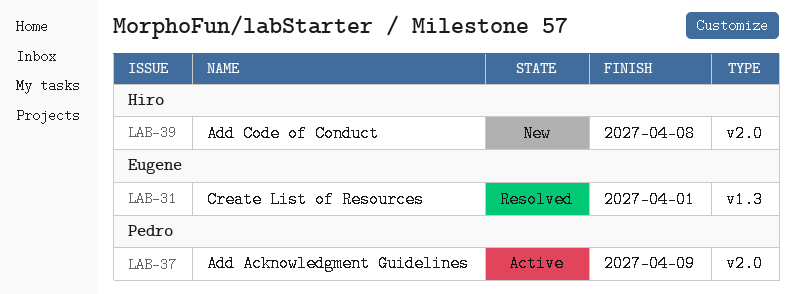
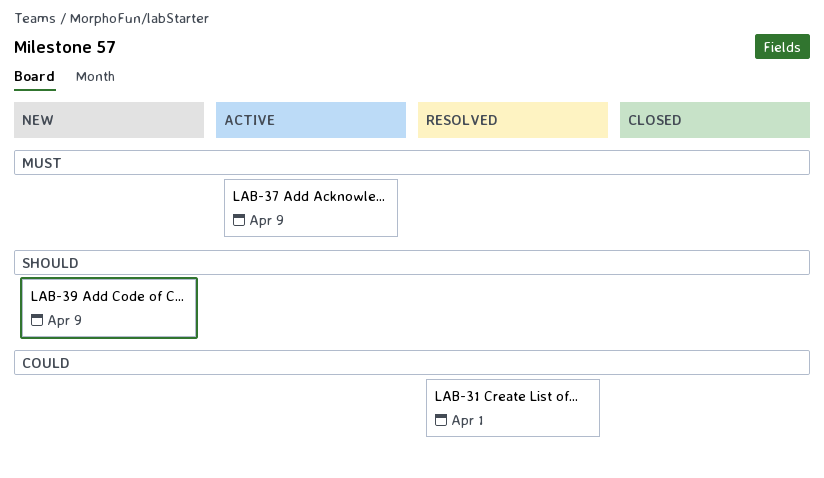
LAB-39, due: Apr 8 -> Apr 9

